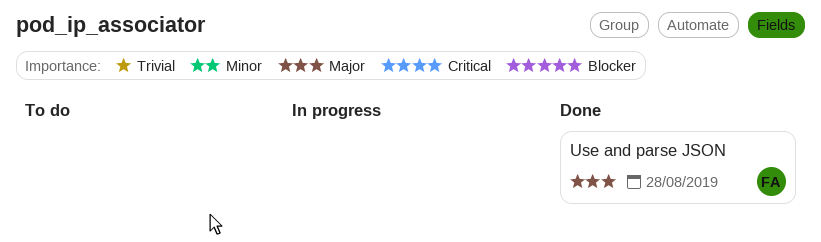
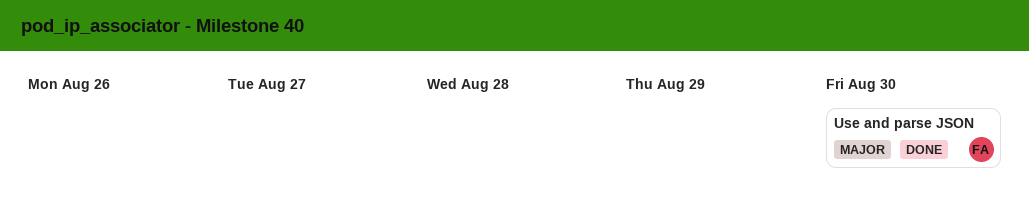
Use and parse JSON, due: Aug 28 -> Aug 30

